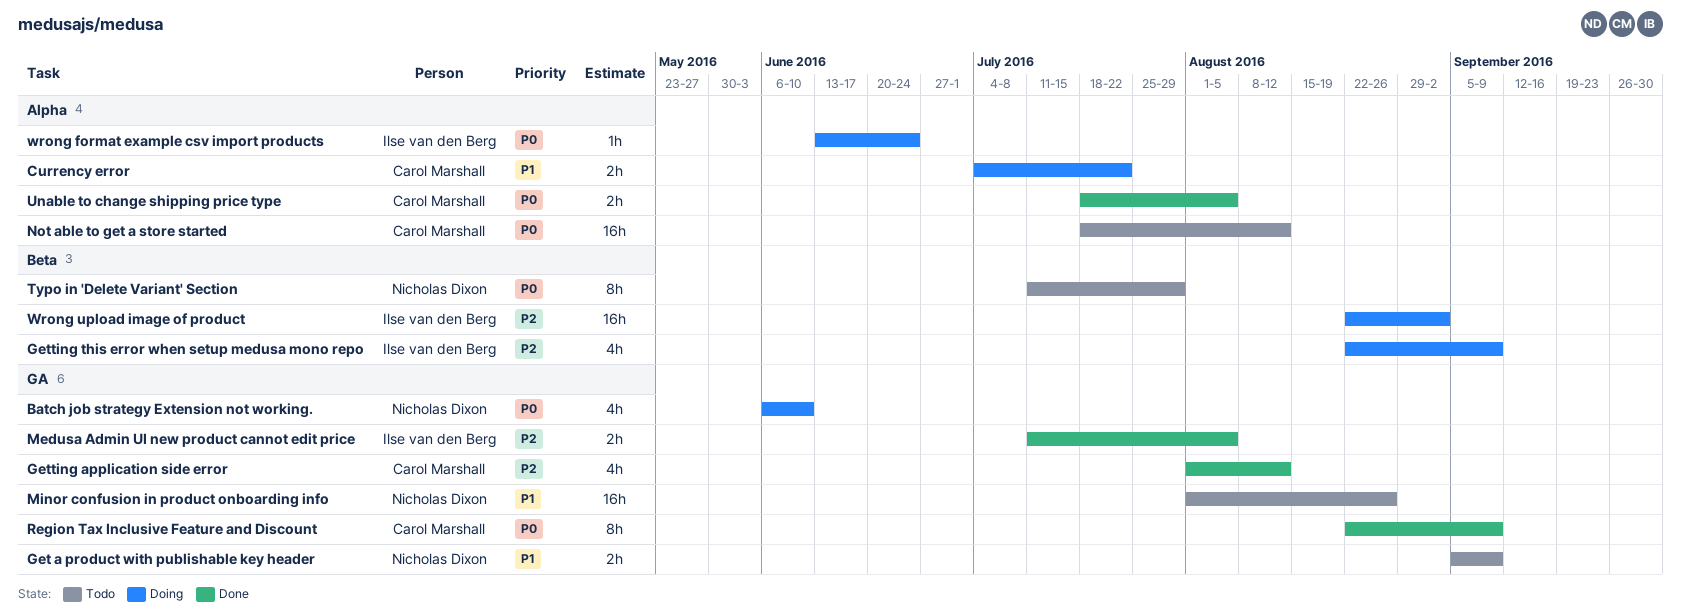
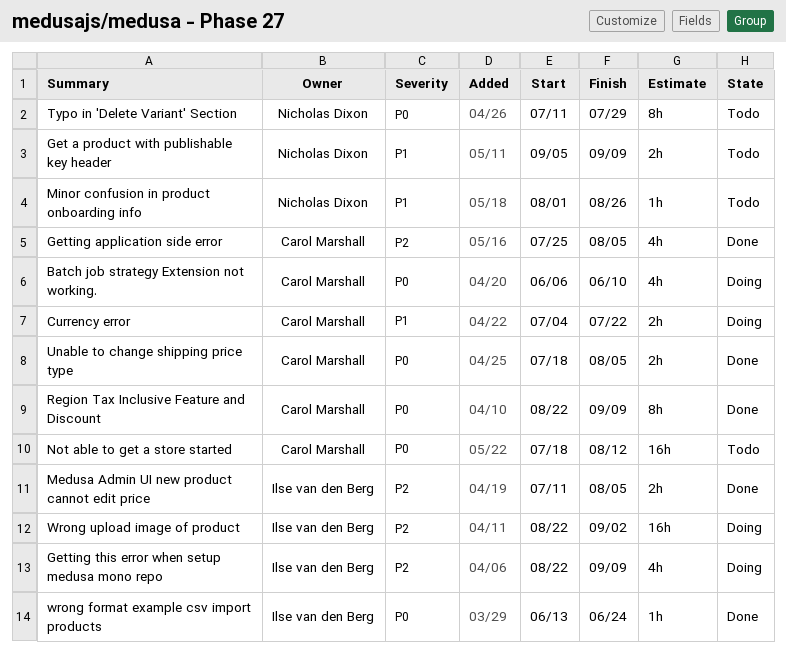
Batch job strategy Extension not working., owner: Nicholas Dixon -> Carol Marshall
Getting application side error, start: Aug 1 -> Jul 25
Getting application side error, due: Aug 12 -> Aug 5
Minor confusion in product onboarding info, estimate: 16h -> 1h
wrong format example csv import products, status: Doing -> Done

